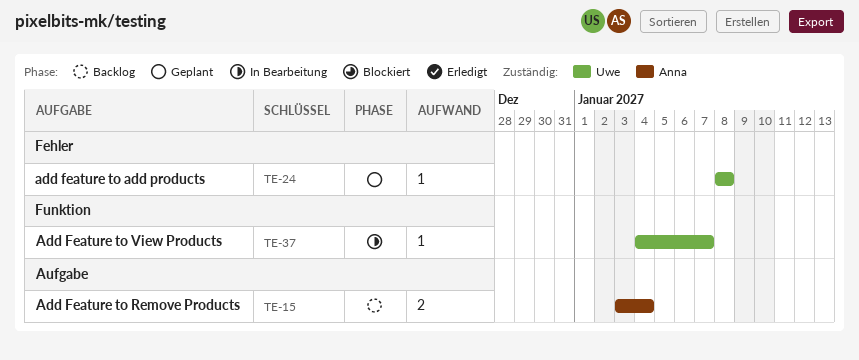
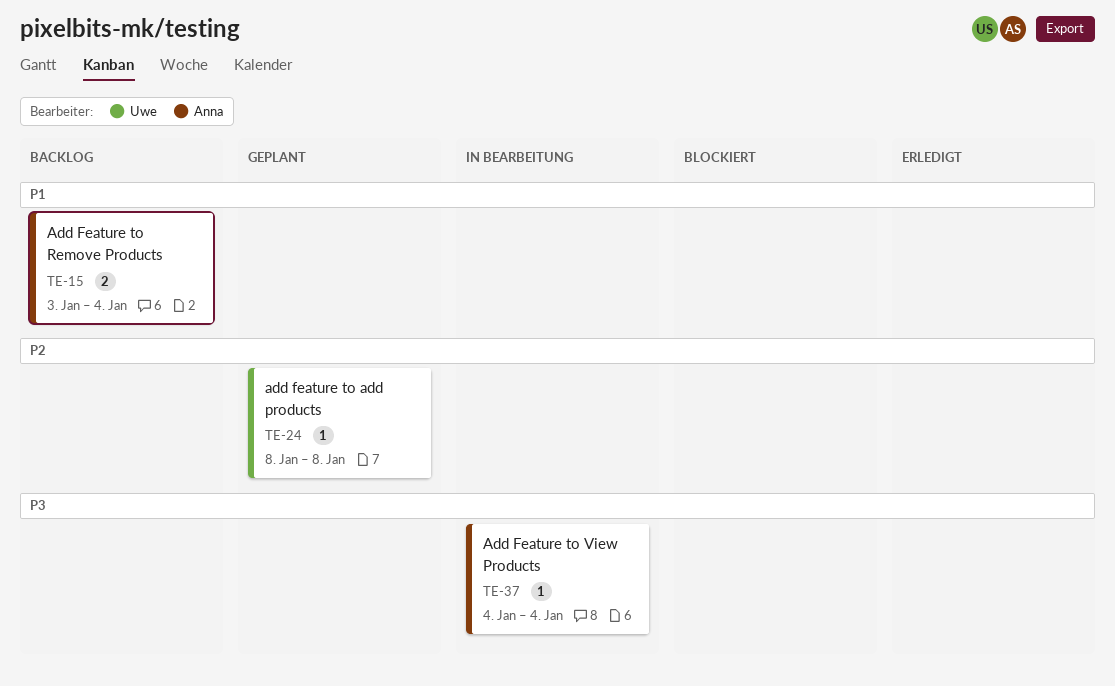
TE-37, owner: Uwe -> Anna
TE-37, due: Jan 7 -> Jan 4

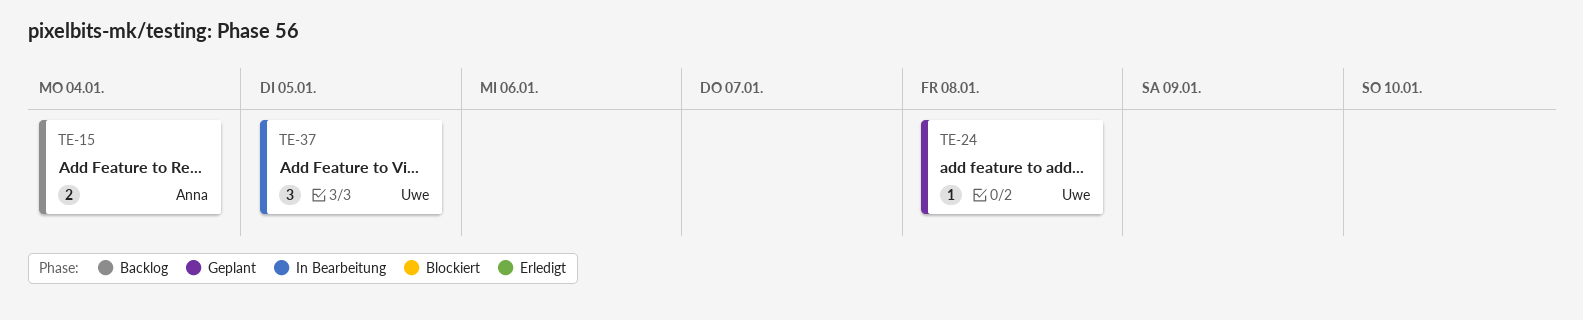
TE-37, owner: Anna -> Uwe
TE-37, estimate: 1 -> 3
TE-37, due: Jan 4 -> Jan 5

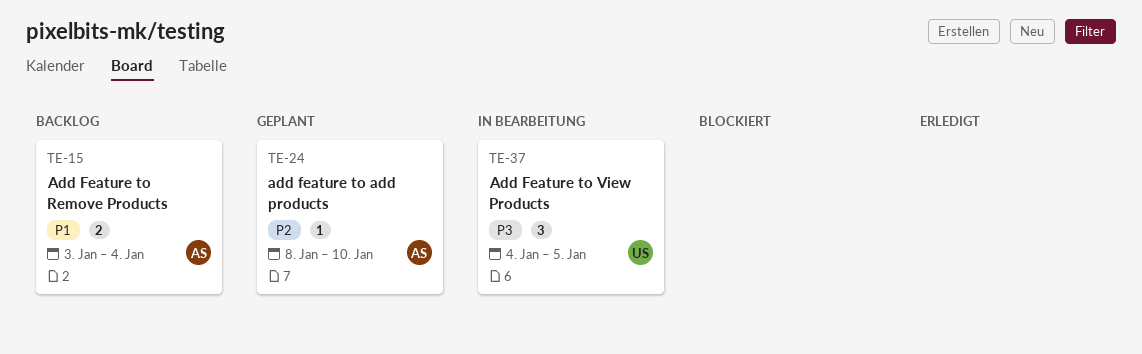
TE-24, owner: Uwe -> Anna
TE-24, due: Jan 8 -> Jan 10

